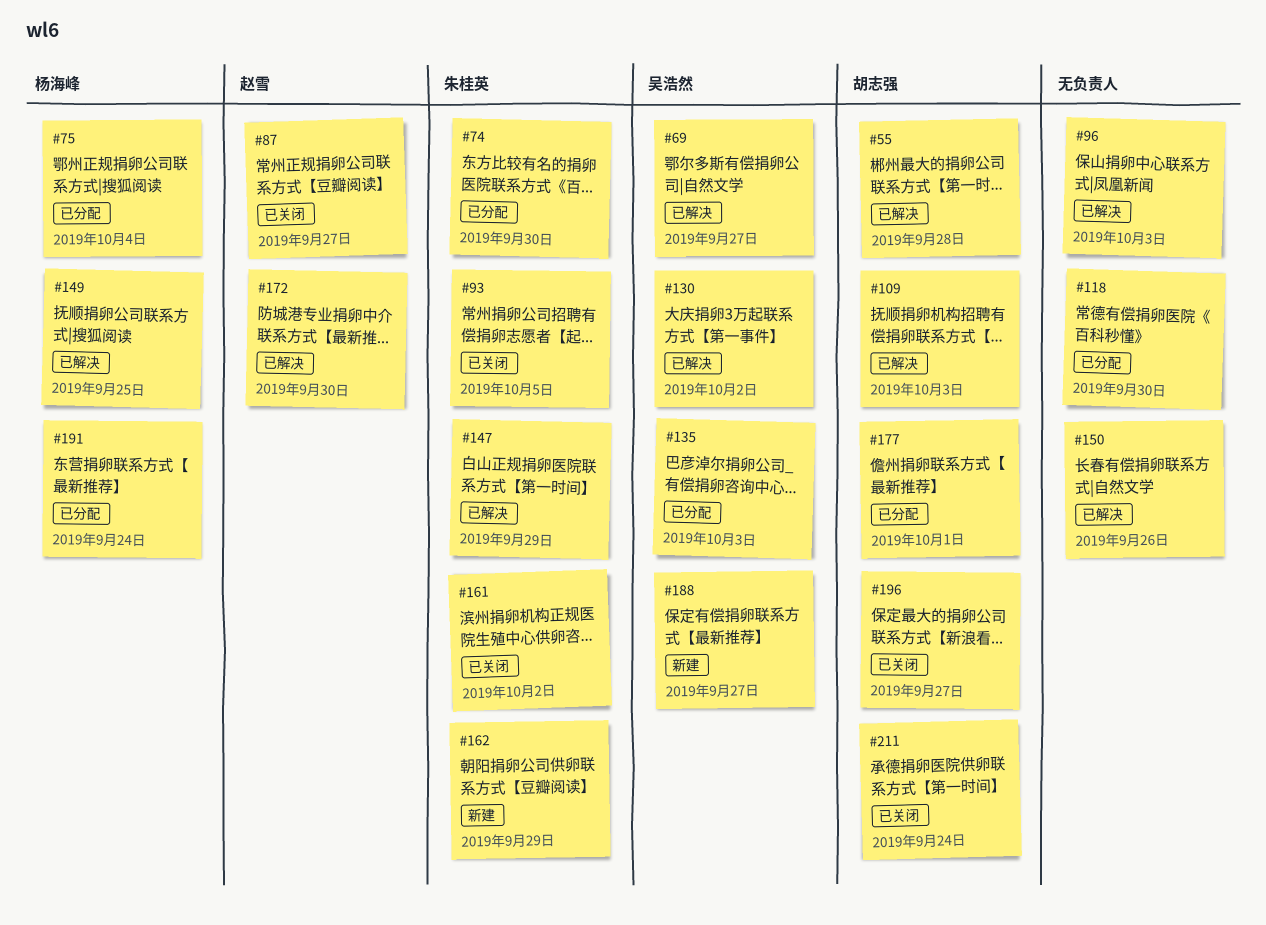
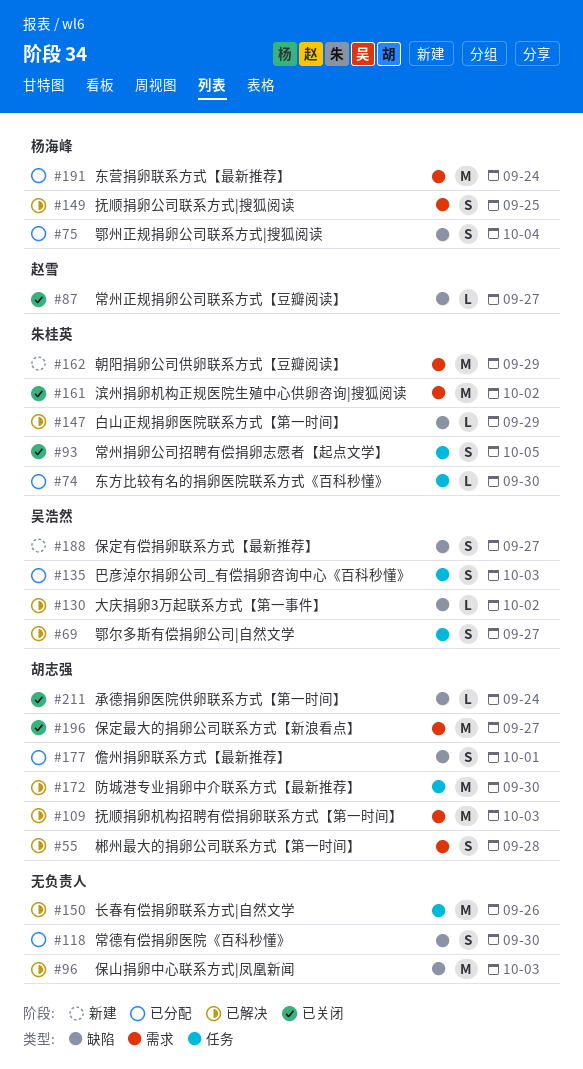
#172, owner: 赵雪 -> 胡志强

